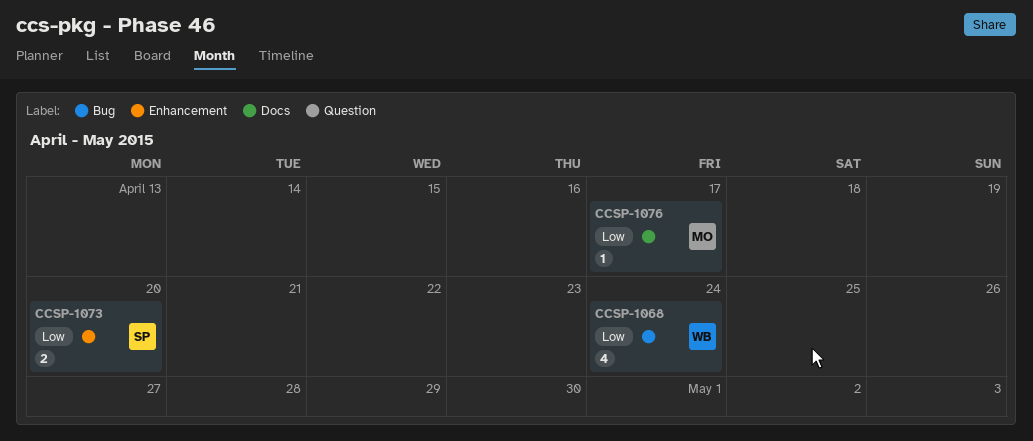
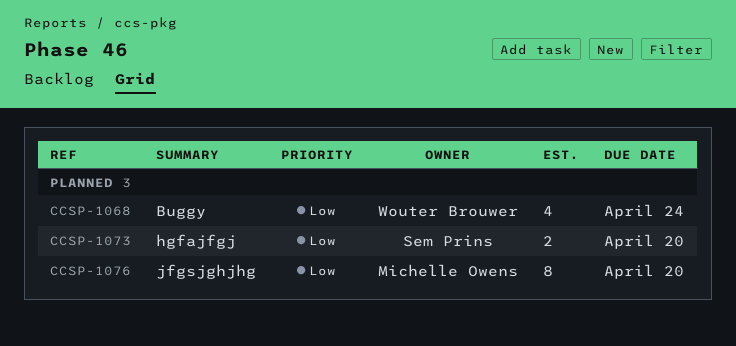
CCSP-1076, estimate: 1 -> 8
CCSP-1076, due: Apr 17 -> Apr 20

